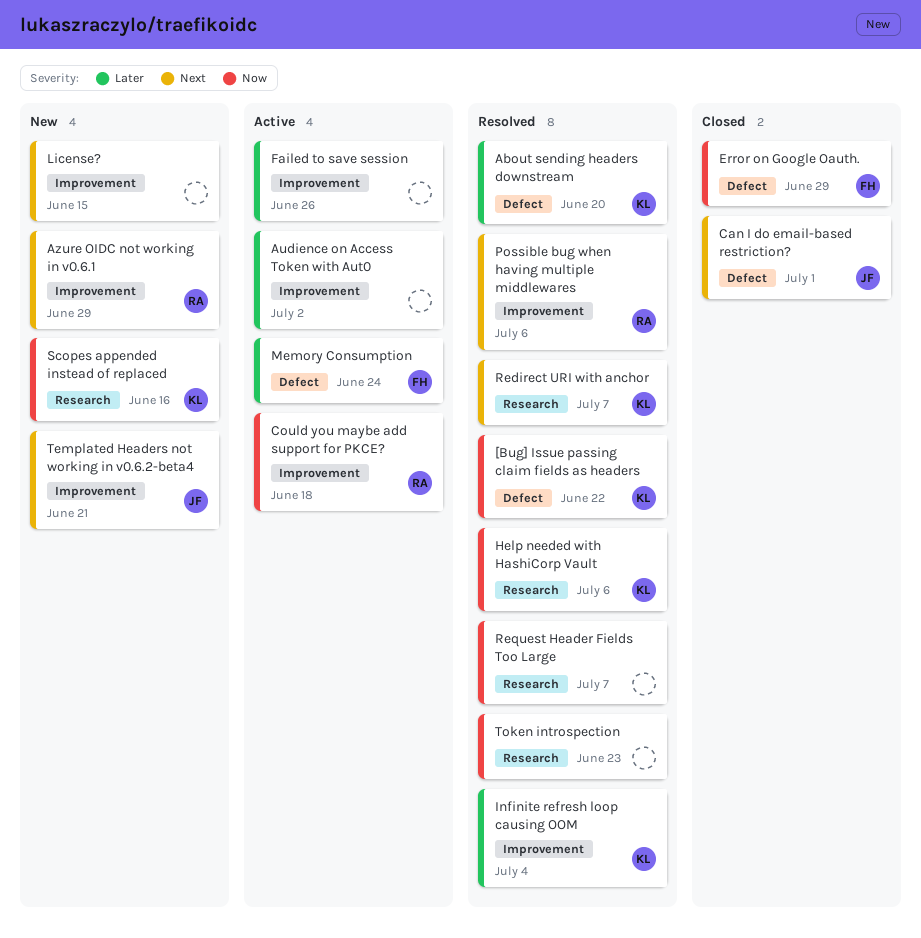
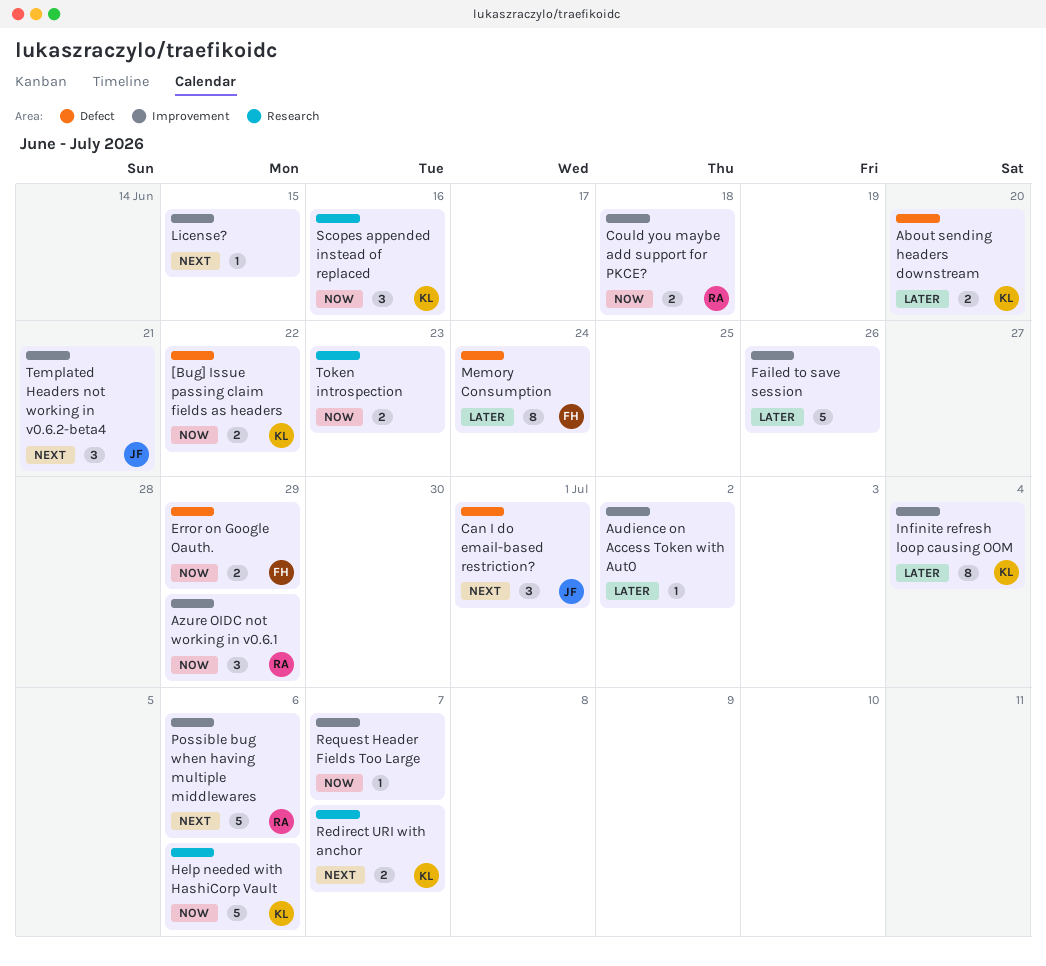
Azure OIDC not working in v0.6.1, priority: Next -> Now
Request Header Fields Too Large, label: Research -> Improvement

